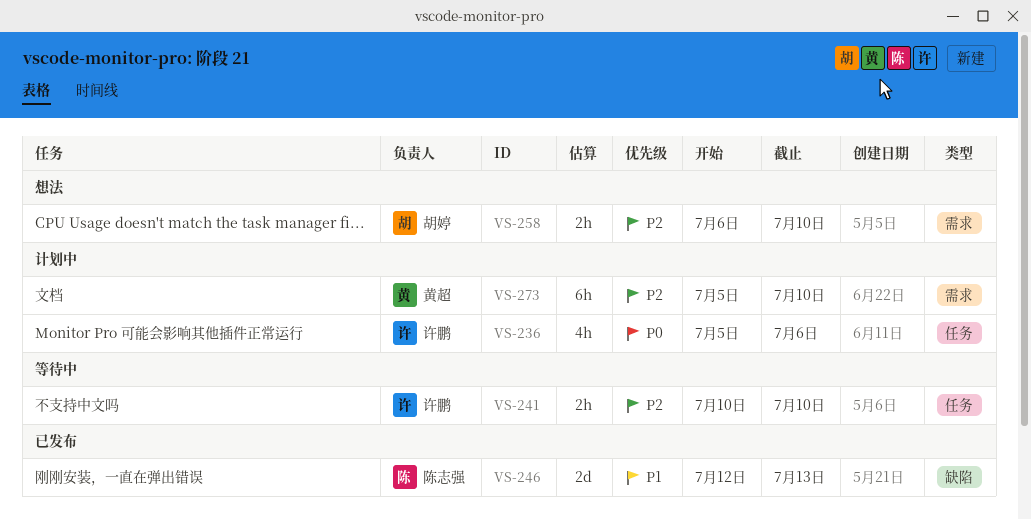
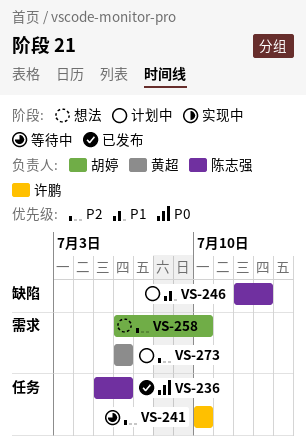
VS-236, status: 计划中 -> 已发布
VS-236, owner: 许鹏 -> 陈志强
VS-246, status: 已发布 -> 计划中
VS-273, start: Jul 5 -> Jul 6
VS-273, due: Jul 10 -> Jul 6

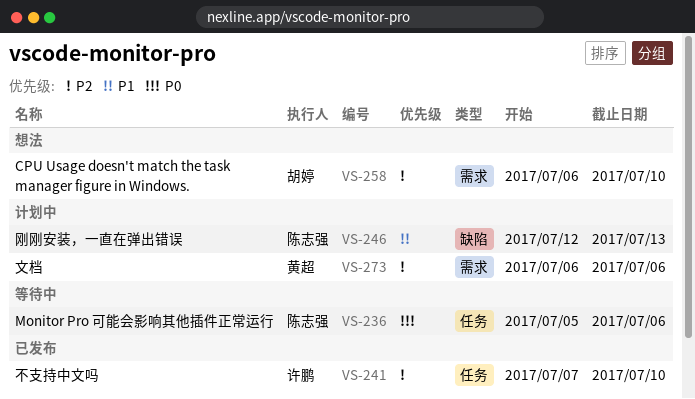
VS-236, status: 已发布 -> 等待中
VS-241, status: 等待中 -> 已发布
VS-241, start: Jul 10 -> Jul 7

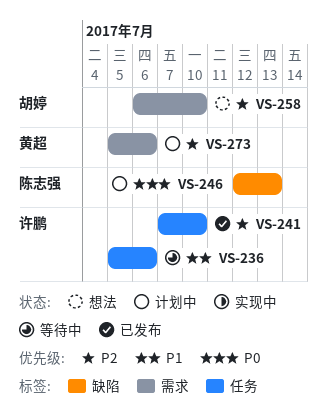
VS-236, owner: 陈志强 -> 许鹏
VS-236, priority: P0 -> P1
VS-246, priority: P1 -> P0
VS-273, start: Jul 6 -> Jul 5

